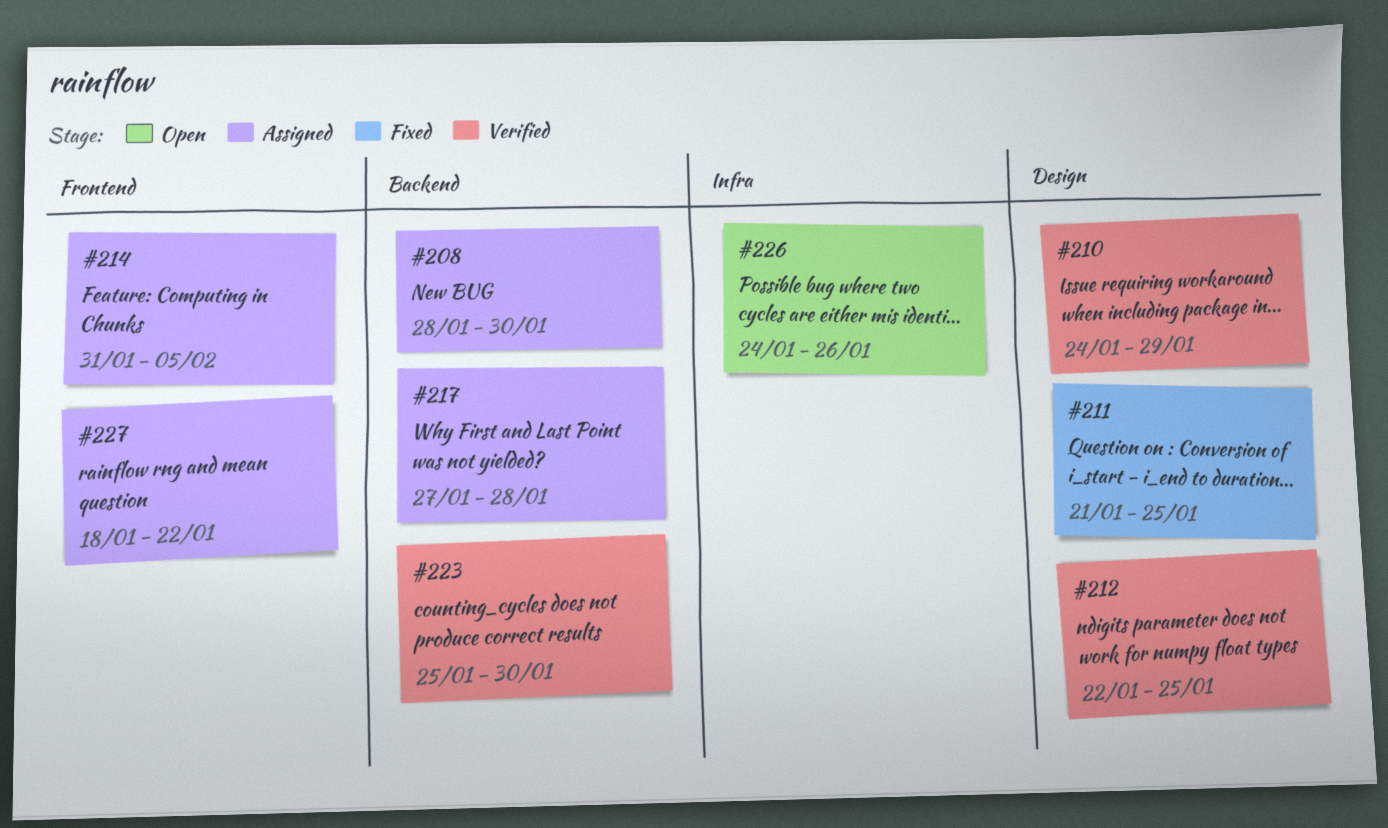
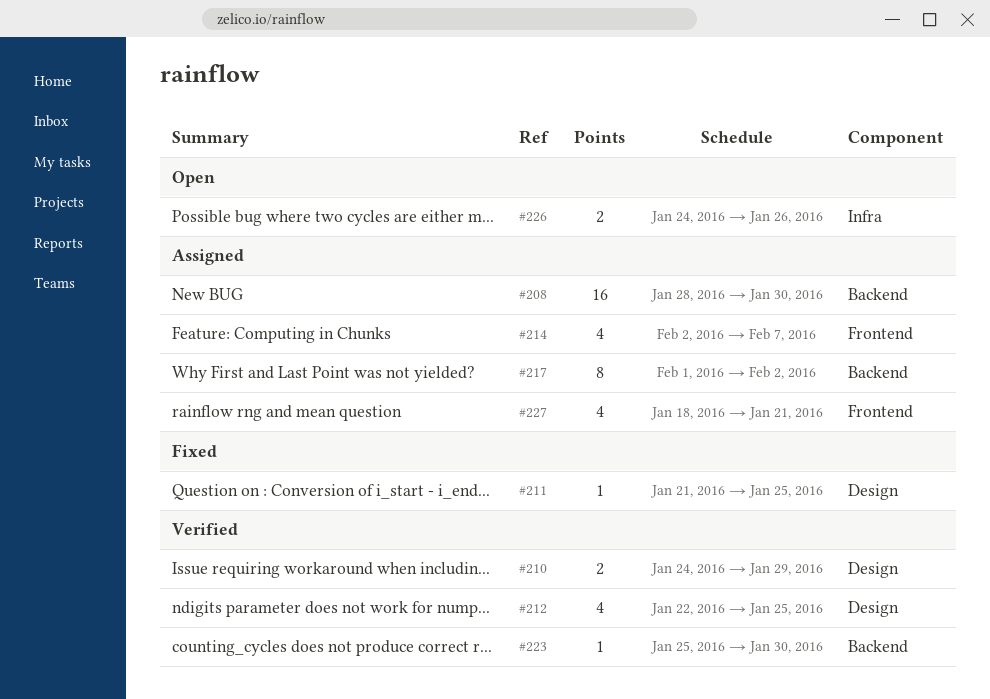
#214, start: Jan 31 -> Feb 2
#214, due: Feb 5 -> Feb 7
#217, start: Jan 27 -> Feb 1
#217, due: Jan 28 -> Feb 2
#227, due: Jan 22 -> Jan 21

